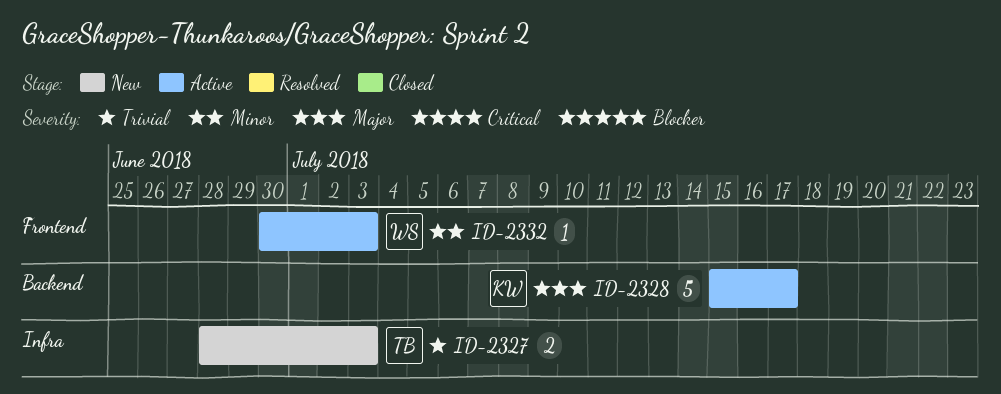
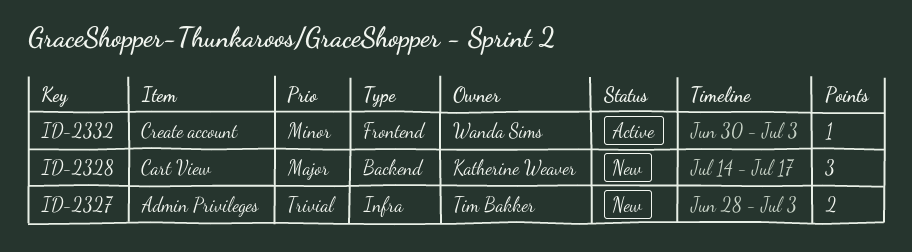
ID-2328, status: Active -> New
ID-2328, estimate: 5 -> 3
ID-2328, start: Jul 15 -> Jul 14

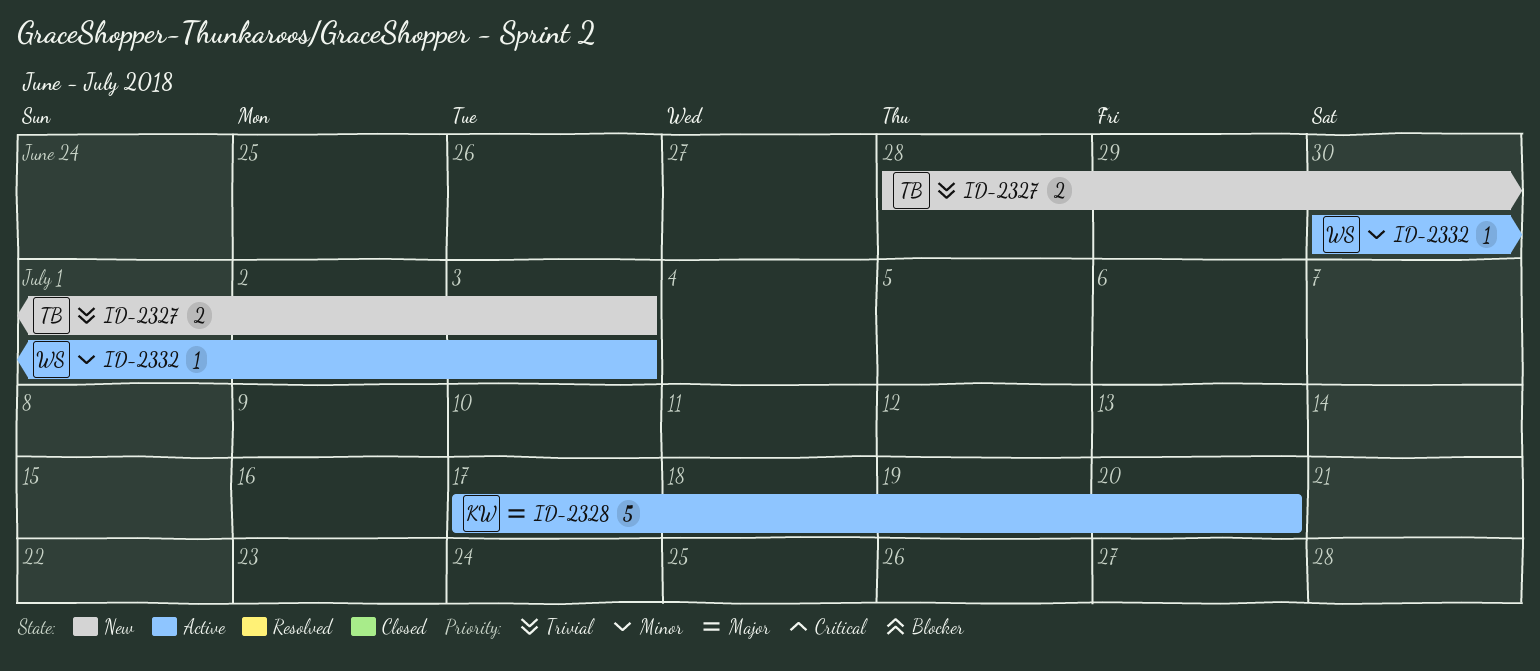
ID-2328, status: New -> Active
ID-2328, estimate: 3 -> 5
ID-2328, start: Jul 14 -> Jul 17
ID-2328, due: Jul 17 -> Jul 20

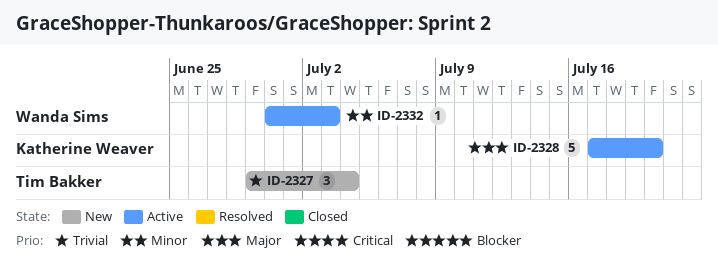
ID-2327, estimate: 2 -> 3
ID-2327, start: Jun 28 -> Jun 29
ID-2327, due: Jul 3 -> Jul 4

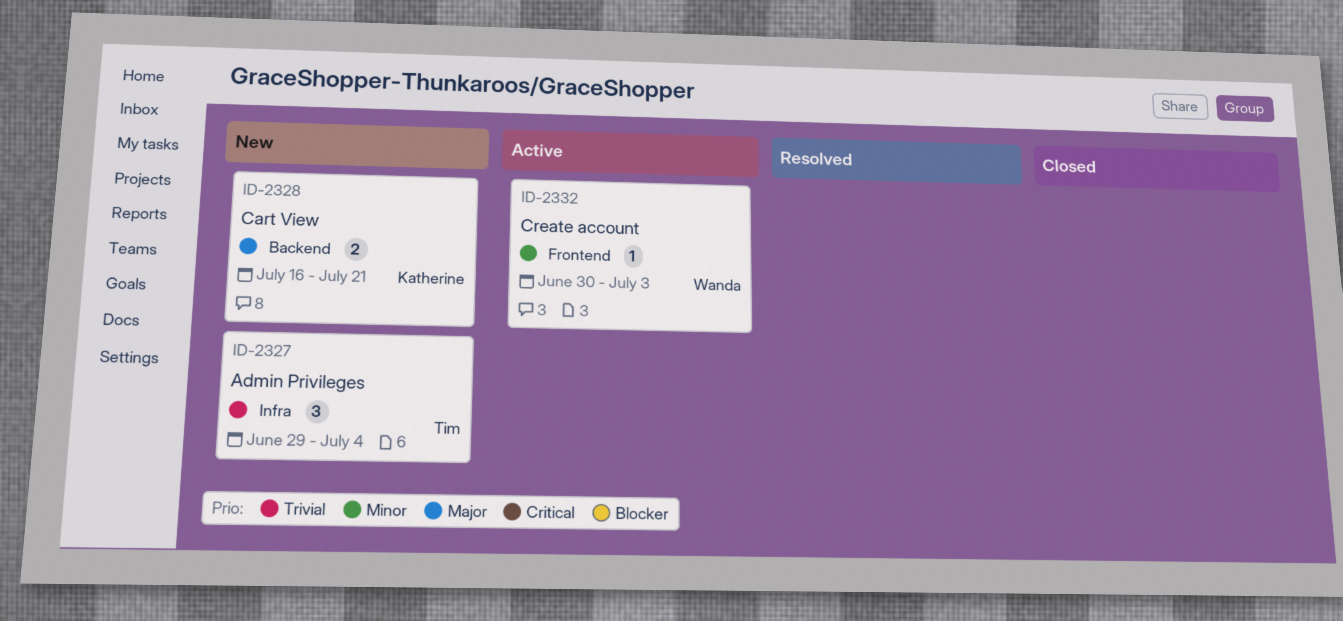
ID-2328, status: Active -> New
ID-2328, estimate: 5 -> 2
ID-2328, start: Jul 17 -> Jul 16
ID-2328, due: Jul 20 -> Jul 21

